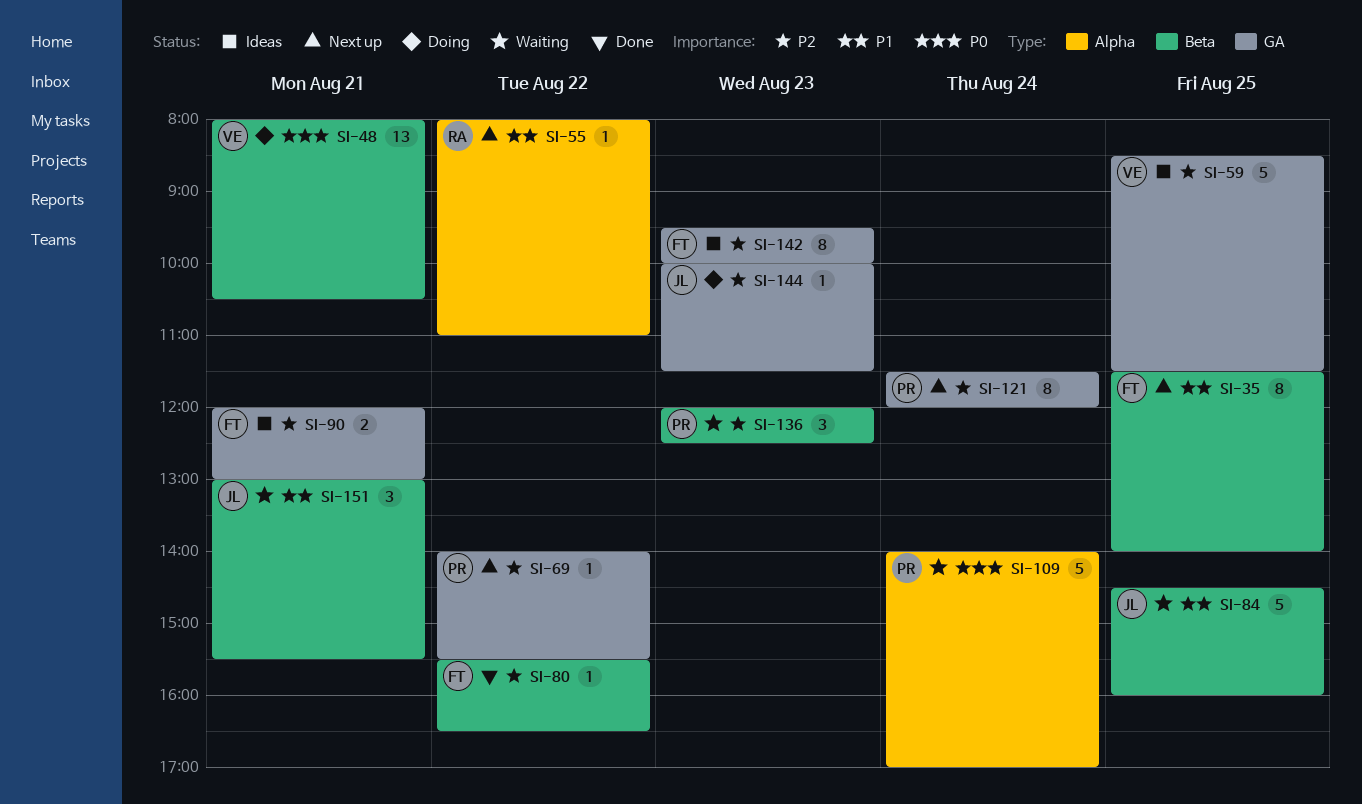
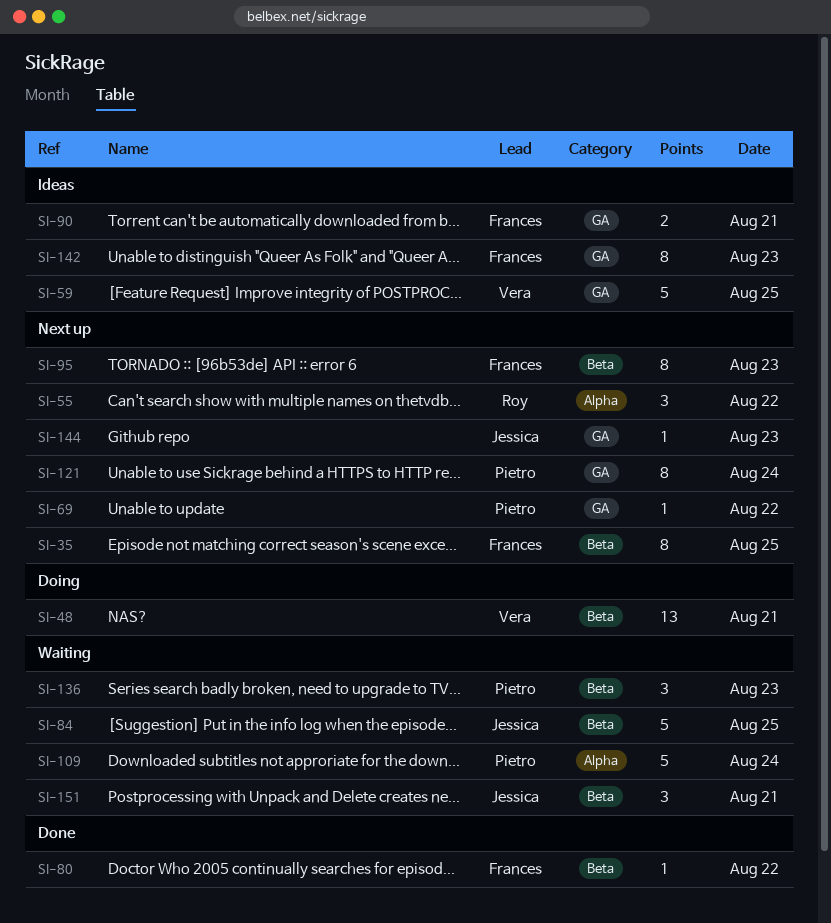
SI-55, estimate: 1 -> 3
SI-95: none -> present
SI-144, status: Doing -> Next up

